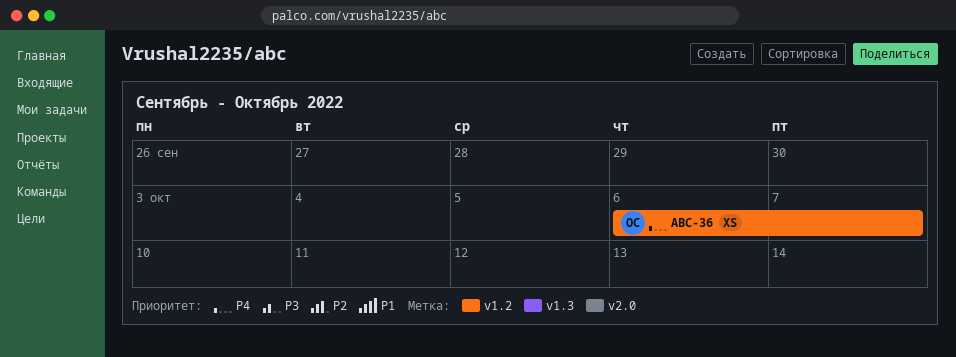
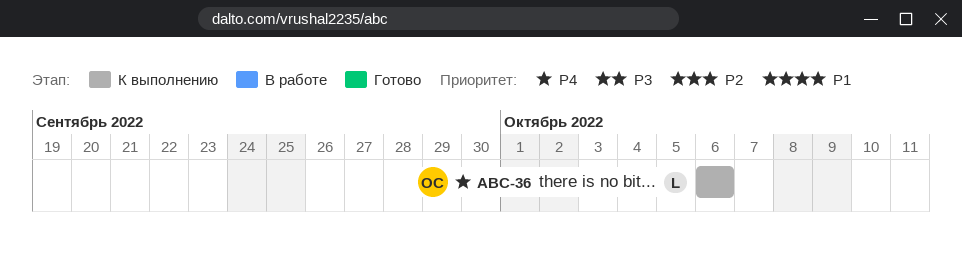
ABC-36, estimate: XS -> L
ABC-36, due: Oct 7 -> Oct 6

